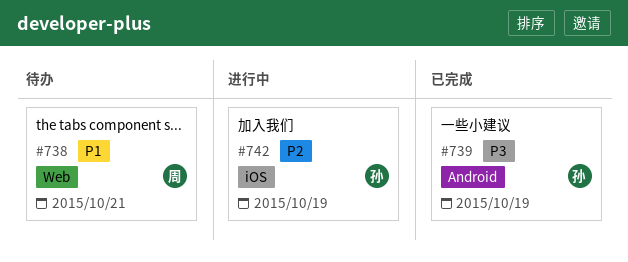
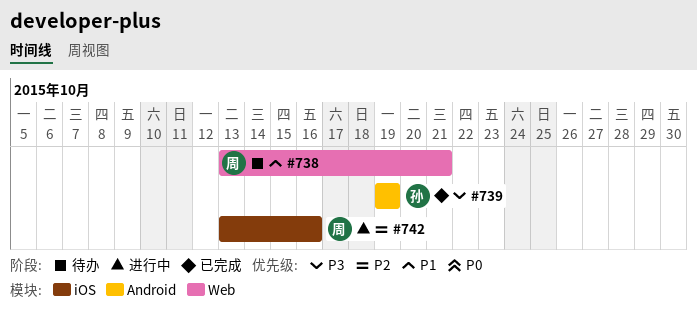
#742, owner: 孙 -> 周
#742, due: Oct 19 -> Oct 16

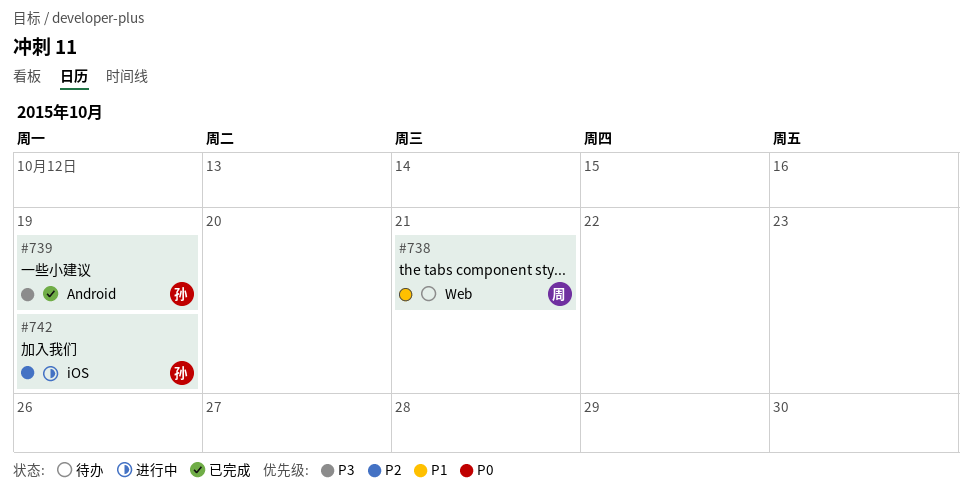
#742, owner: 周 -> 孙
#742, due: Oct 16 -> Oct 19

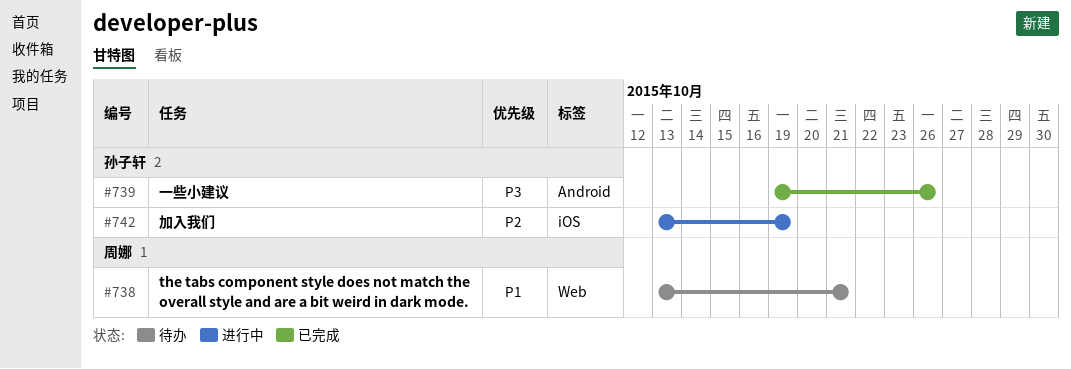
#739, due: Oct 19 -> Oct 26

